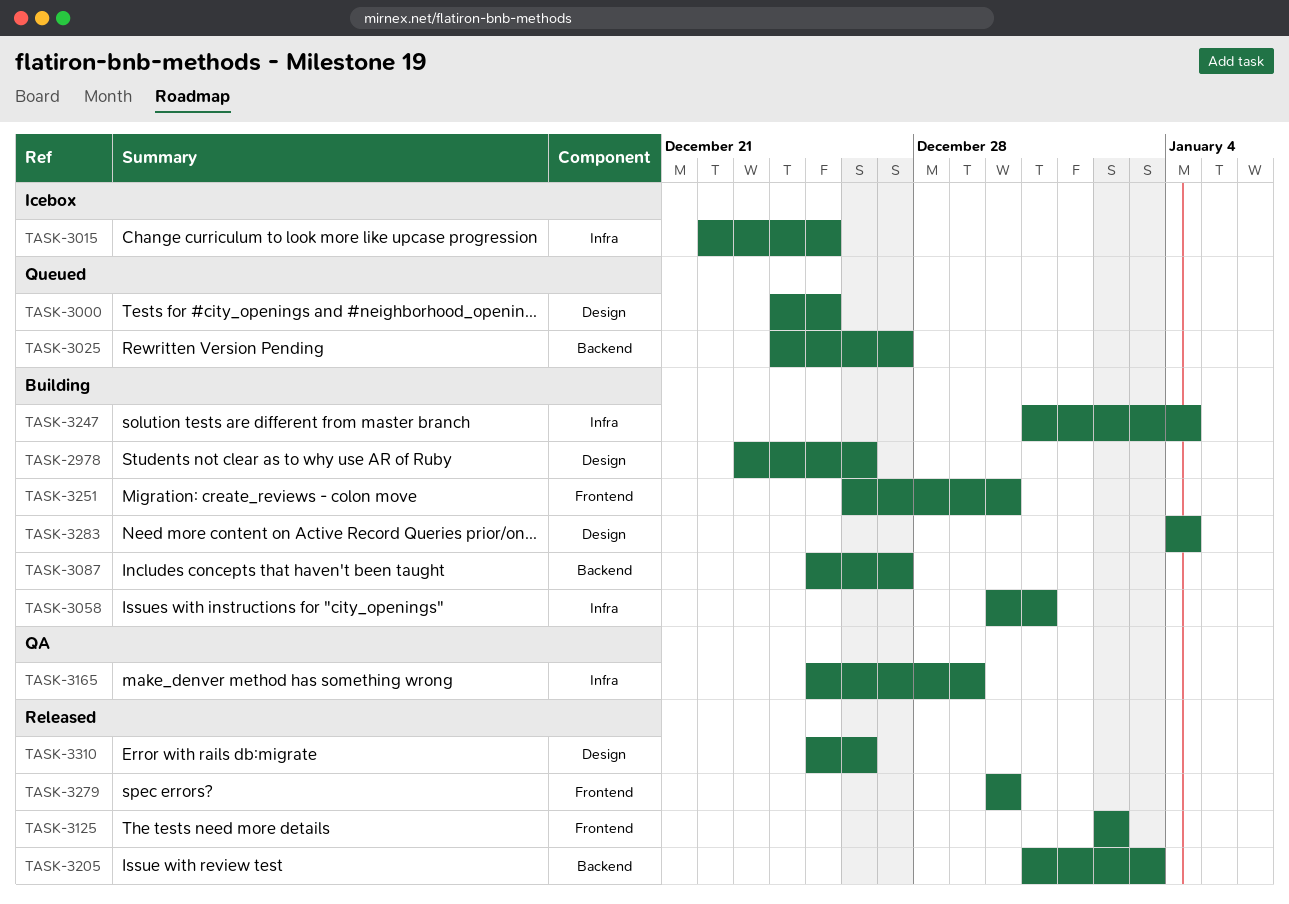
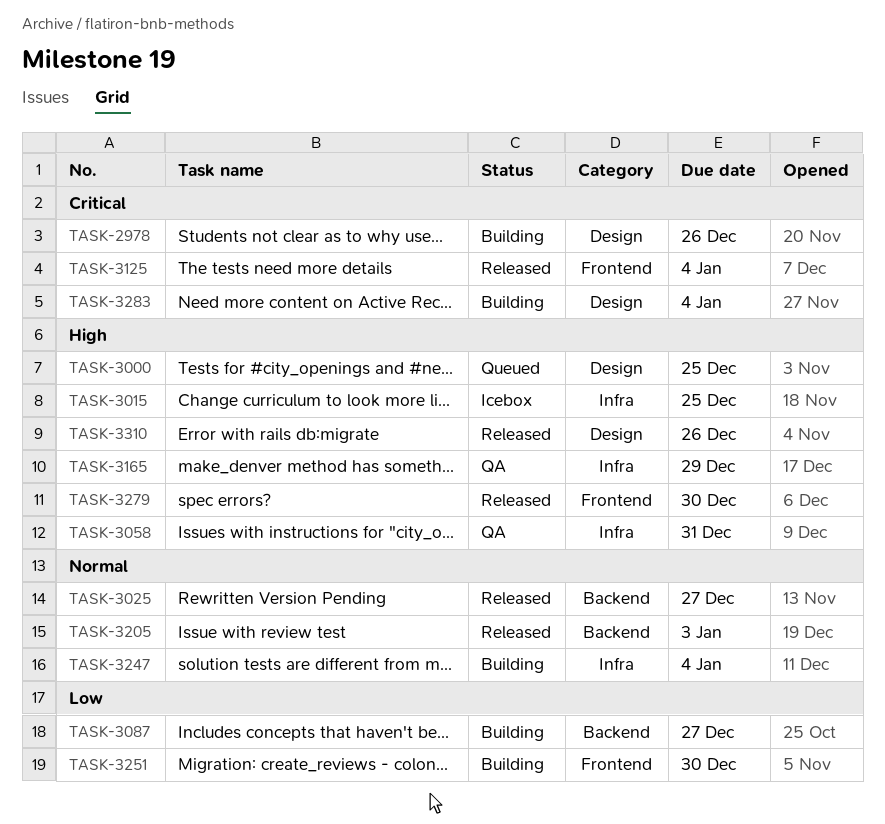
TASK-3025, status: Queued -> Released
TASK-3058, status: Building -> QA
TASK-3125, due: Jan 2 -> Jan 4

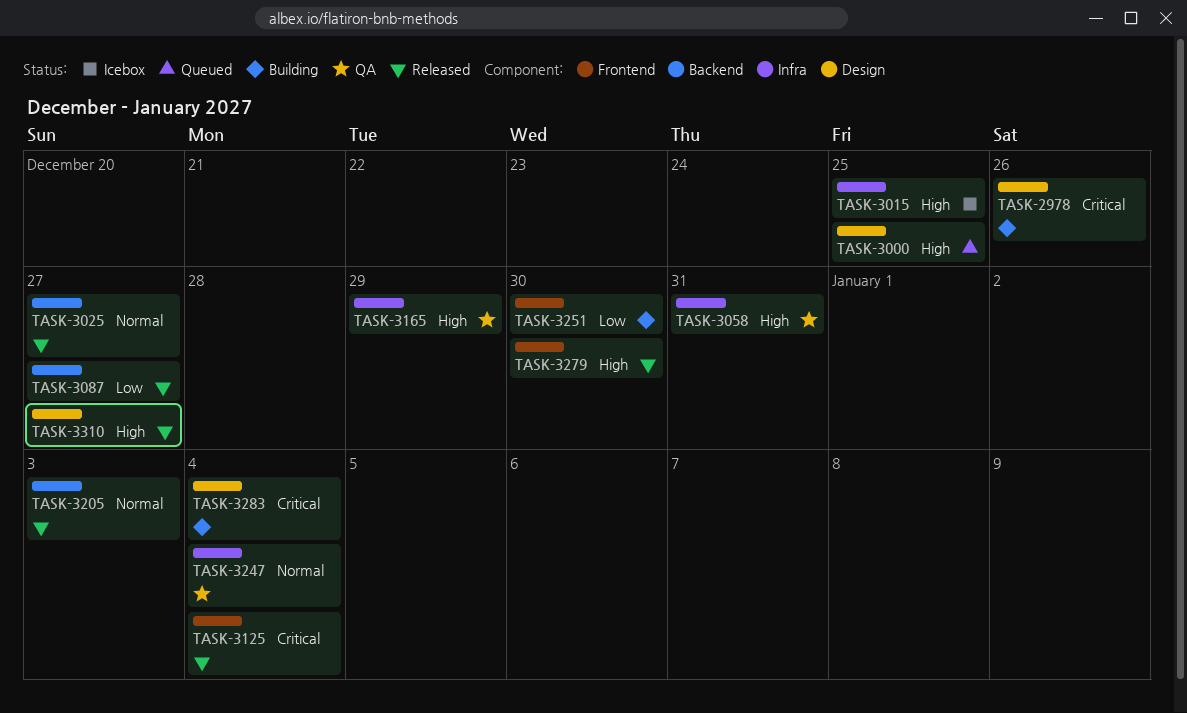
TASK-3087, status: Building -> Released
TASK-3247, status: Building -> QA
TASK-3310, due: Dec 26 -> Dec 27

